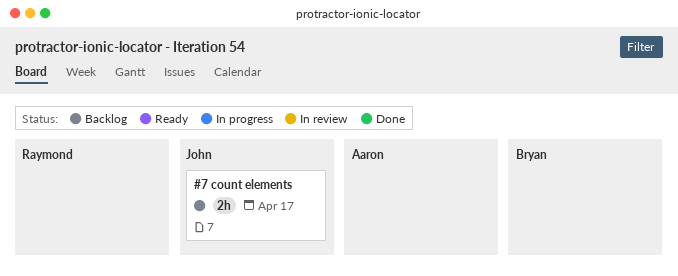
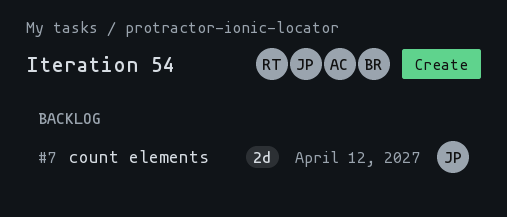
#7, estimate: 2h -> 2d
#7, due: Apr 17 -> Apr 12

